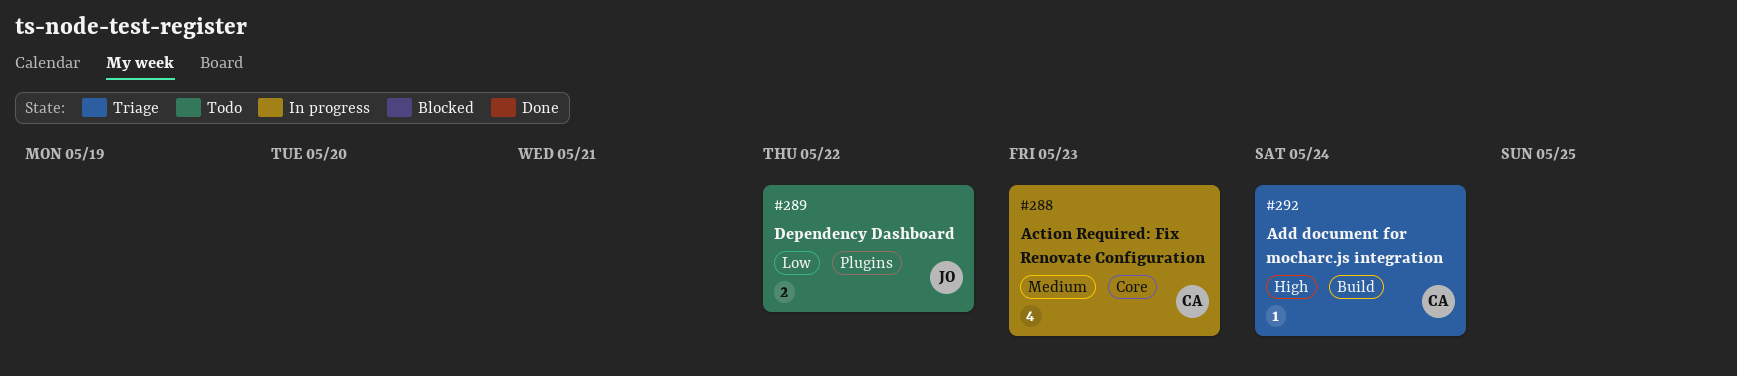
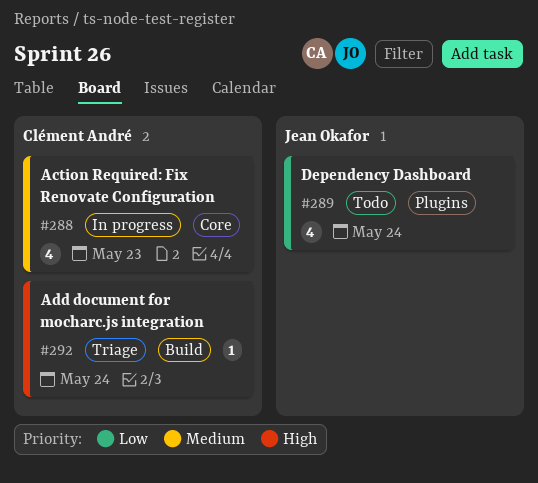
#289, estimate: 2 -> 4
#289, due: May 22 -> May 24

